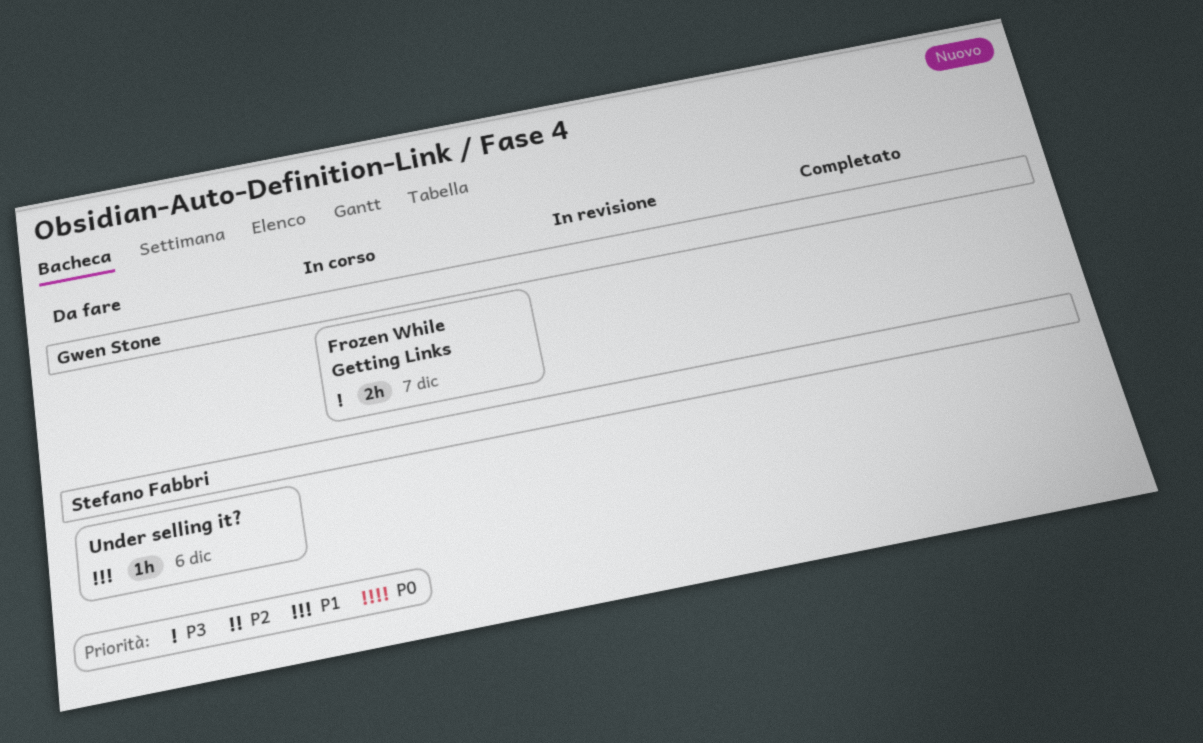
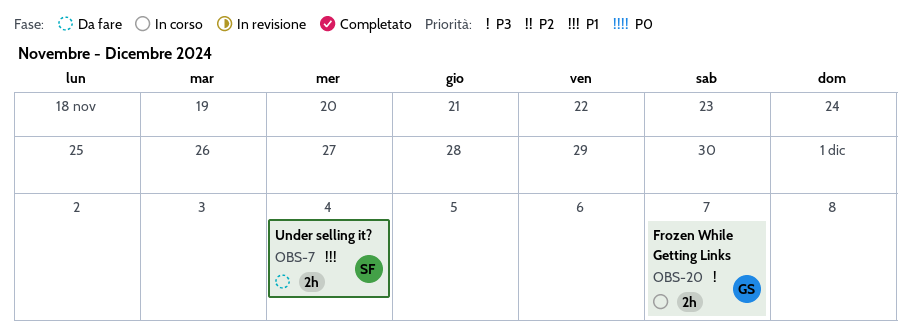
Under selling it?, estimate: 1h -> 2h
Under selling it?, due: Dec 6 -> Dec 4

